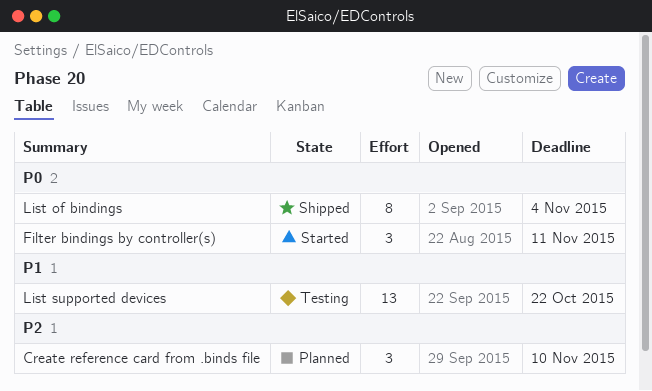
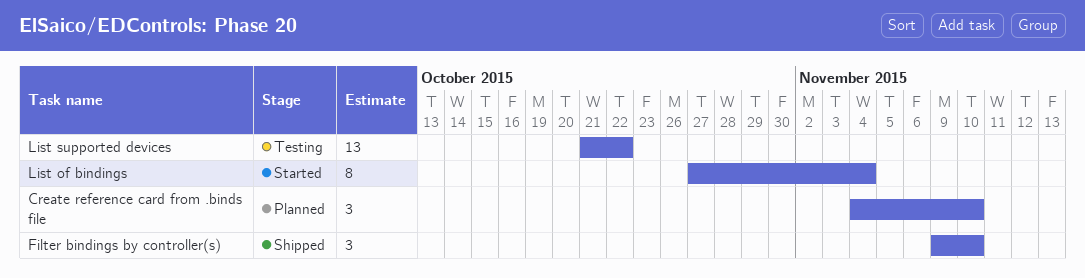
Filter bindings by controller(s), status: Started -> Shipped
Filter bindings by controller(s), due: Nov 11 -> Nov 10
List of bindings, status: Shipped -> Started

